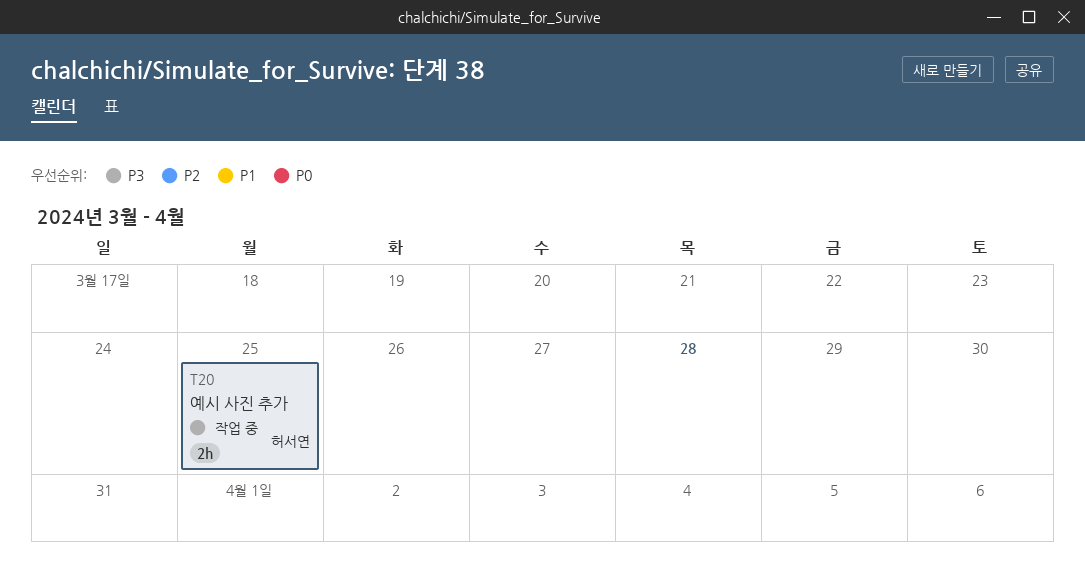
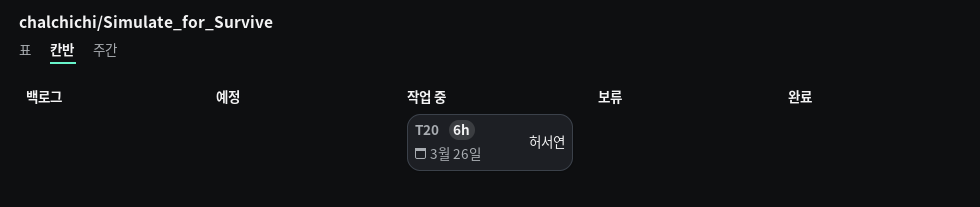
T20, estimate: 2h -> 6h
T20, due: Mar 25 -> Mar 26

